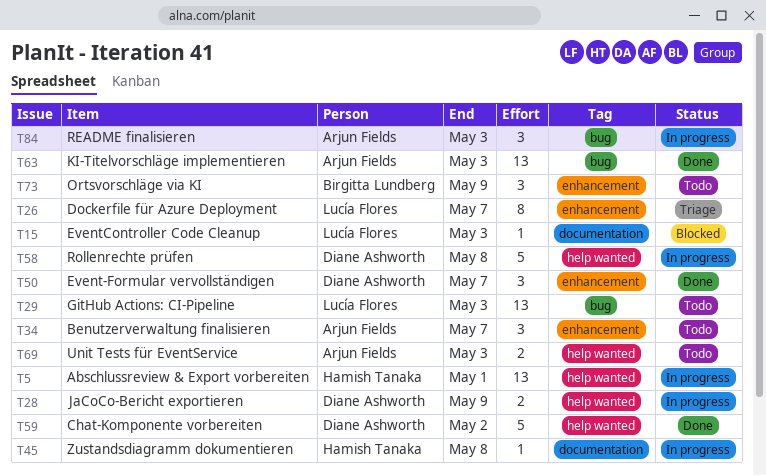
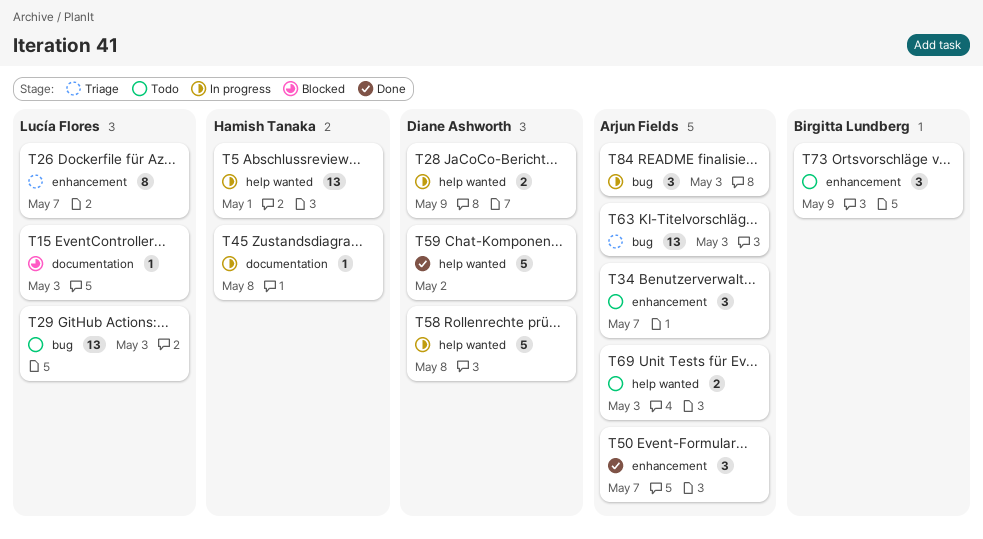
T50, owner: Diane Ashworth -> Arjun Fields
T63, status: Done -> Triage

